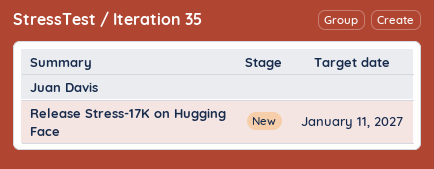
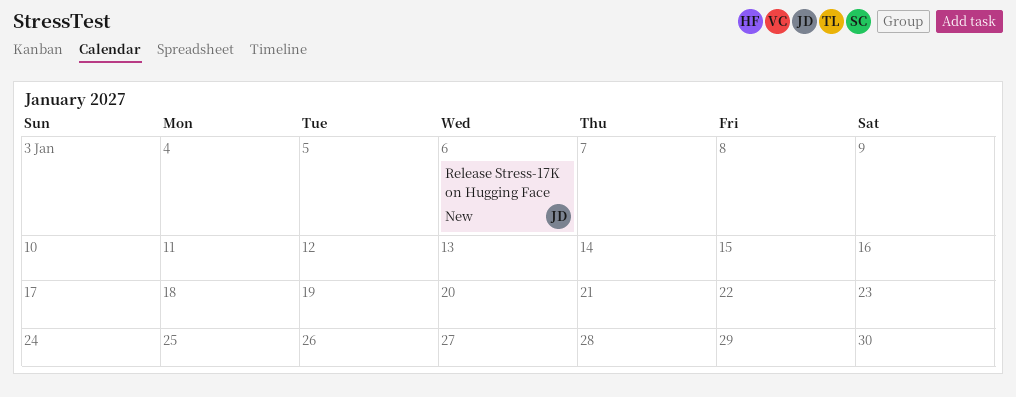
Release Stress-17K on Hugging Face, due: Jan 11 -> Jan 6

